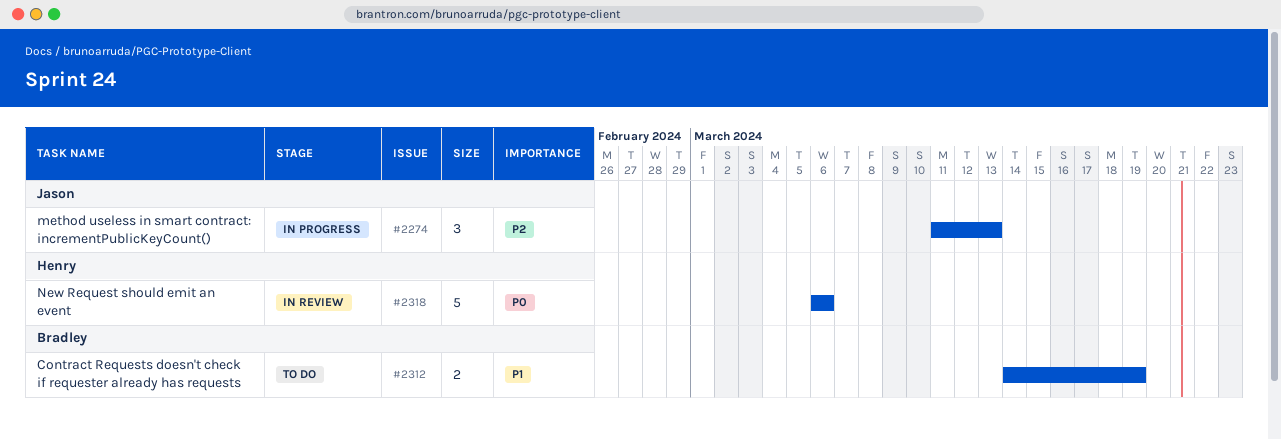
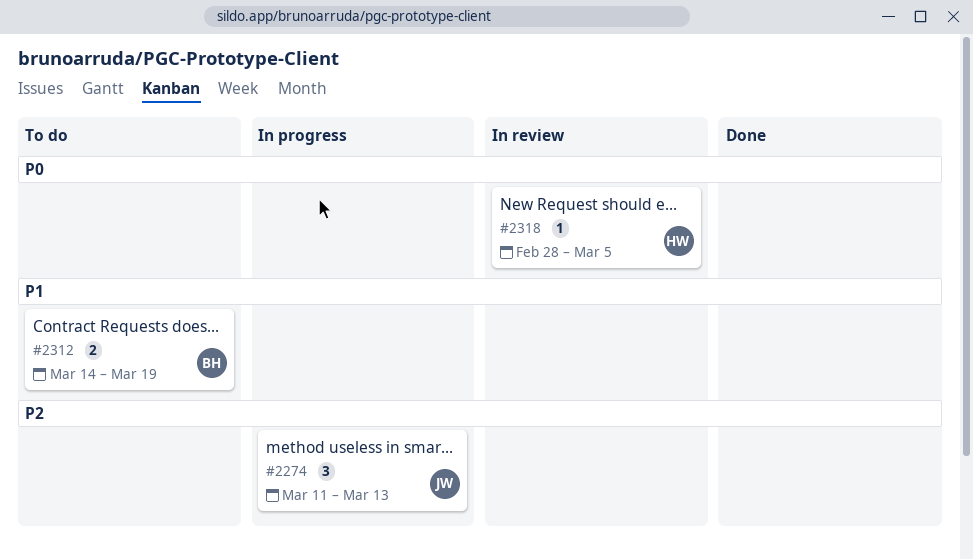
#2318, estimate: 5 -> 1
#2318, start: Mar 6 -> Feb 28
#2318, due: Mar 6 -> Mar 5

